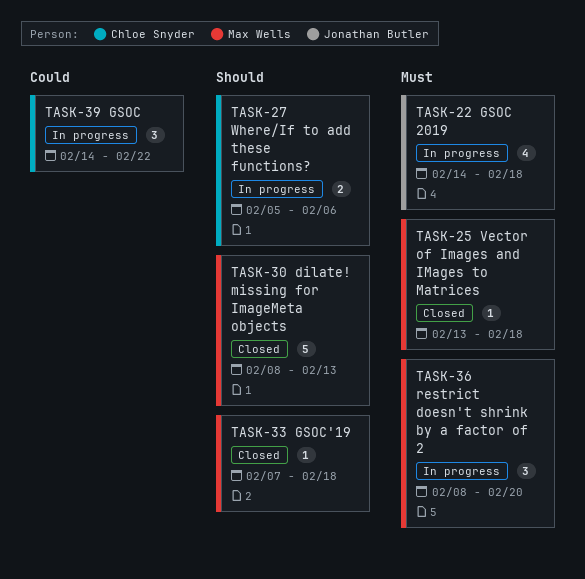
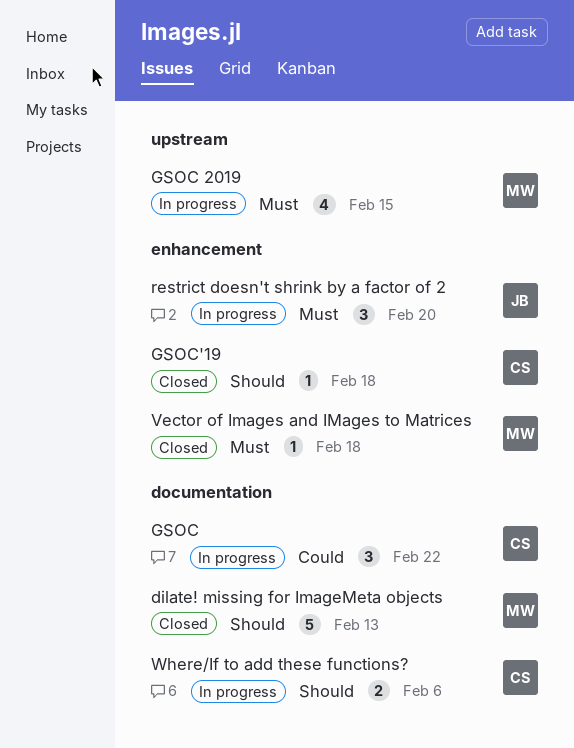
GSOC 2019, owner: Jonathan Butler -> Max Wells
GSOC 2019, due: Feb 18 -> Feb 15
GSOC'19, owner: Max Wells -> Chloe Snyder
restrict doesn't shrink by a factor of 2, owner: Max Wells -> Jonathan Butler

